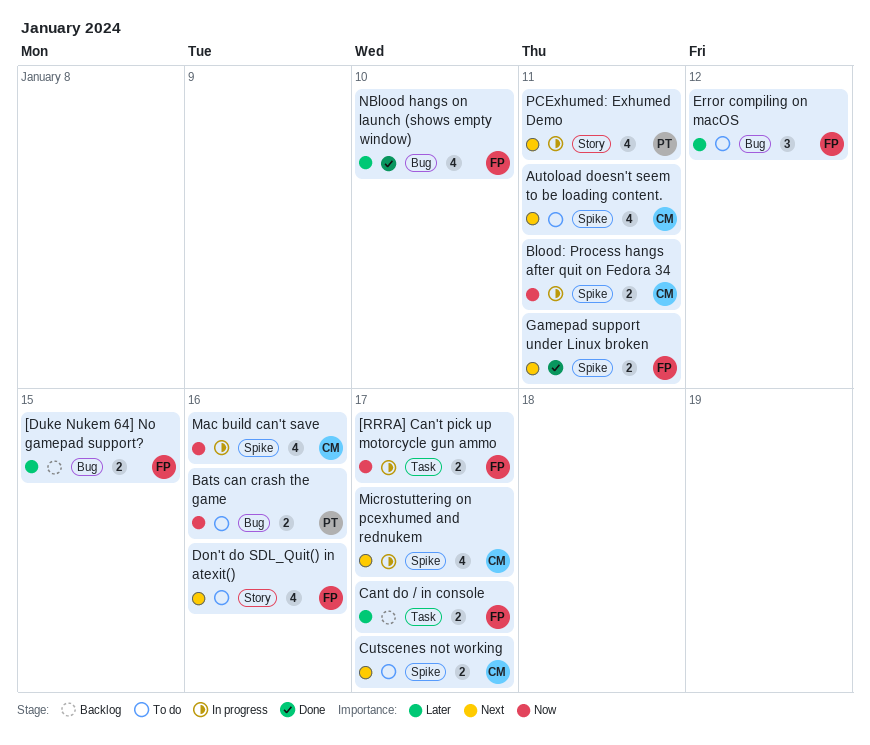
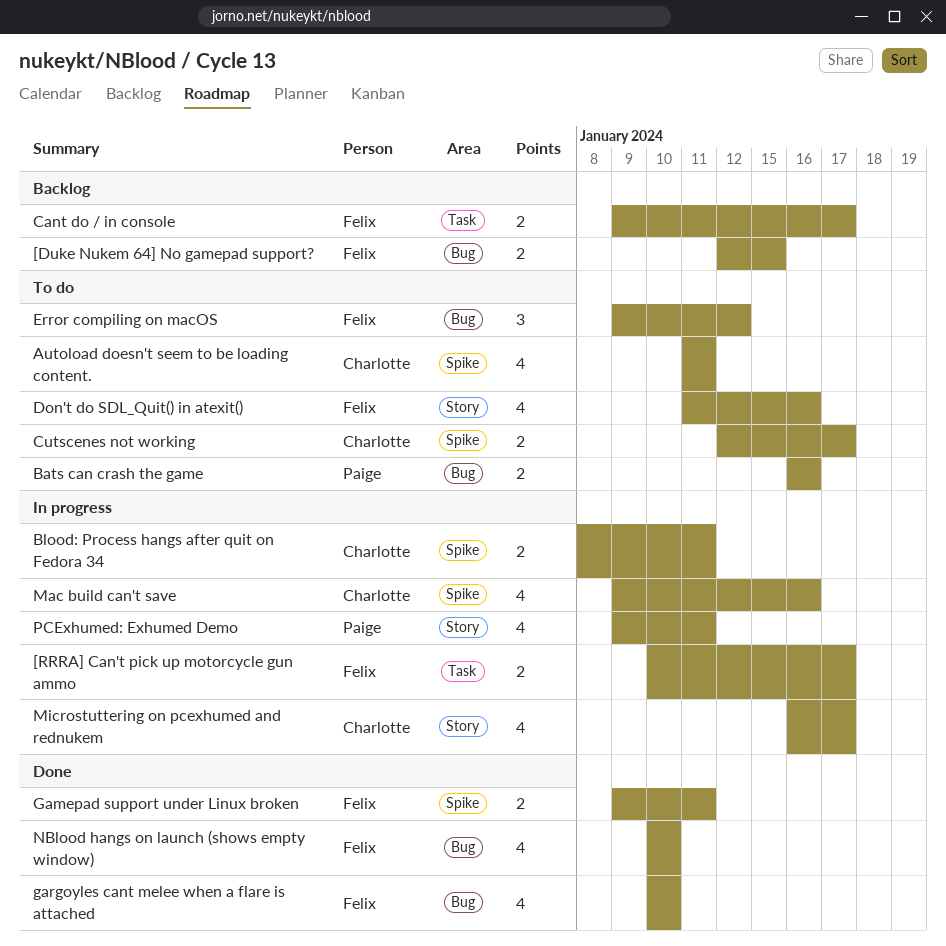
gargoyles cant melee when a flare is attached: none -> present
Microstuttering on pcexhumed and rednukem, label: Spike -> Story

